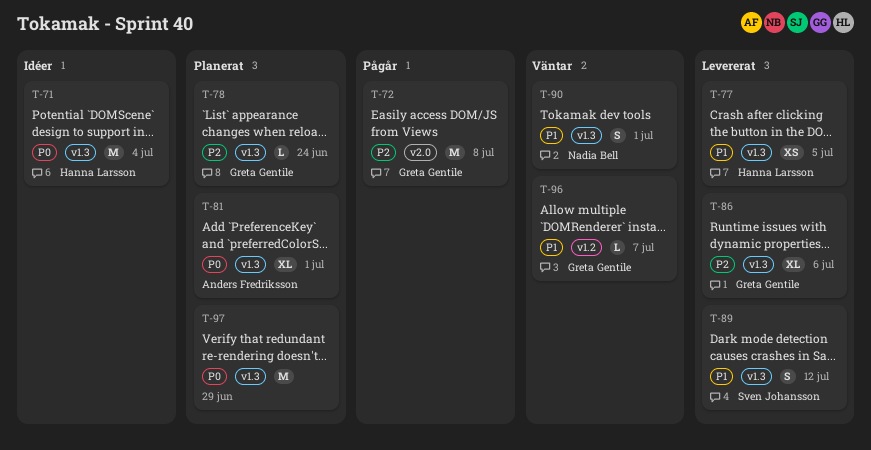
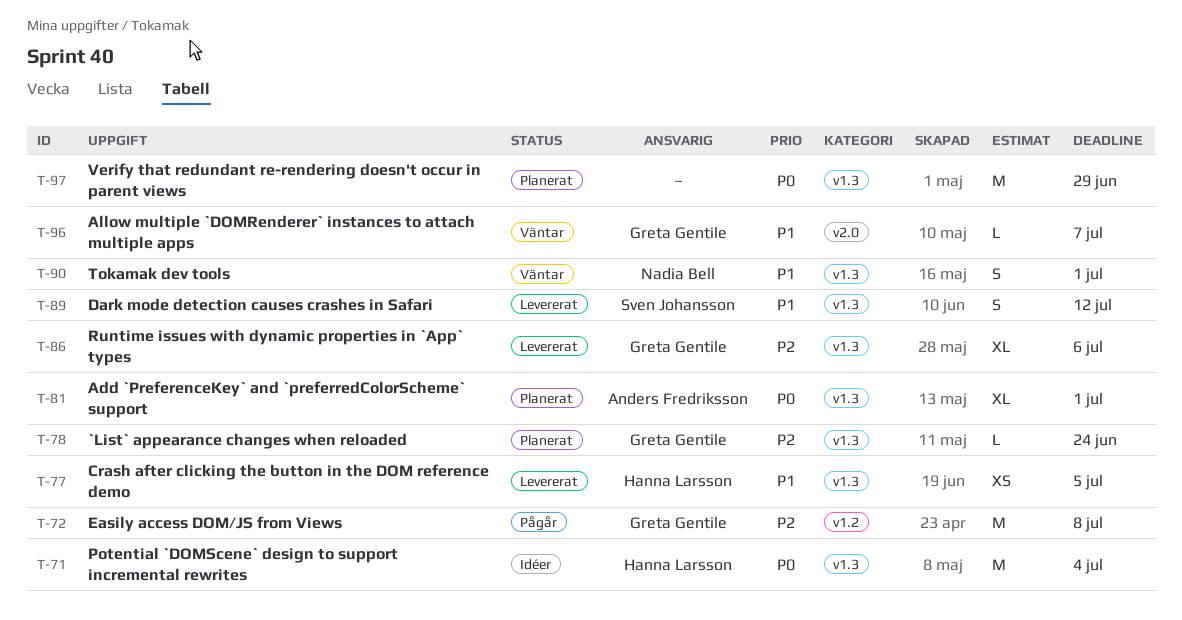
T-72, label: v2.0 -> v1.2
T-96, label: v1.2 -> v2.0

